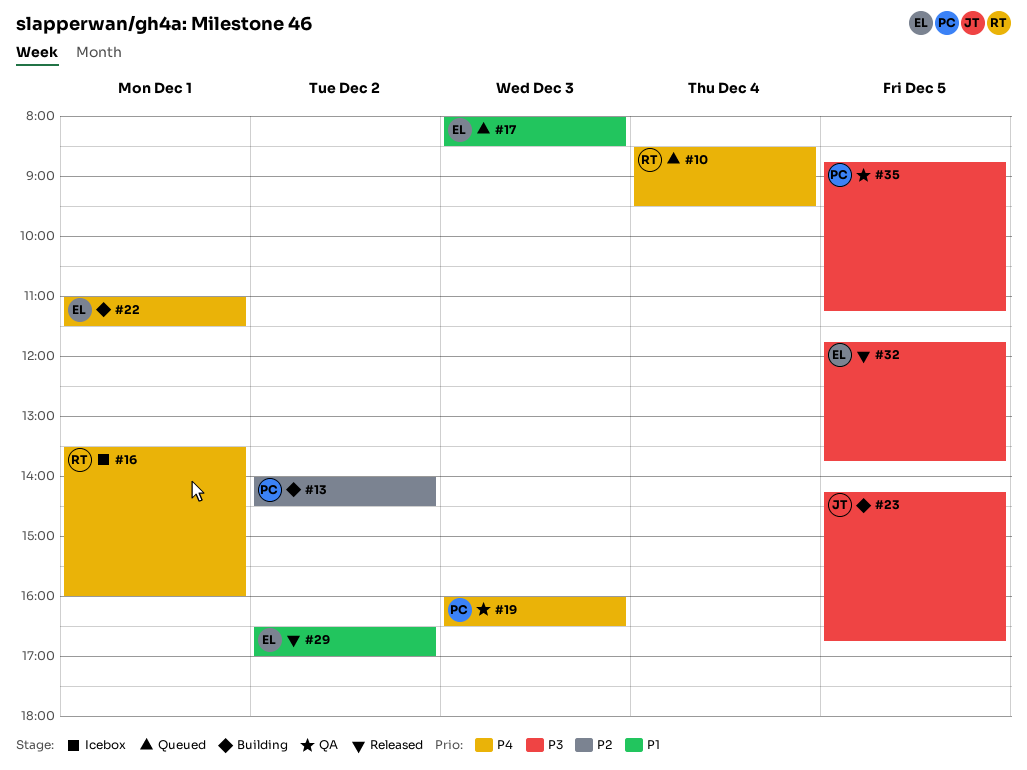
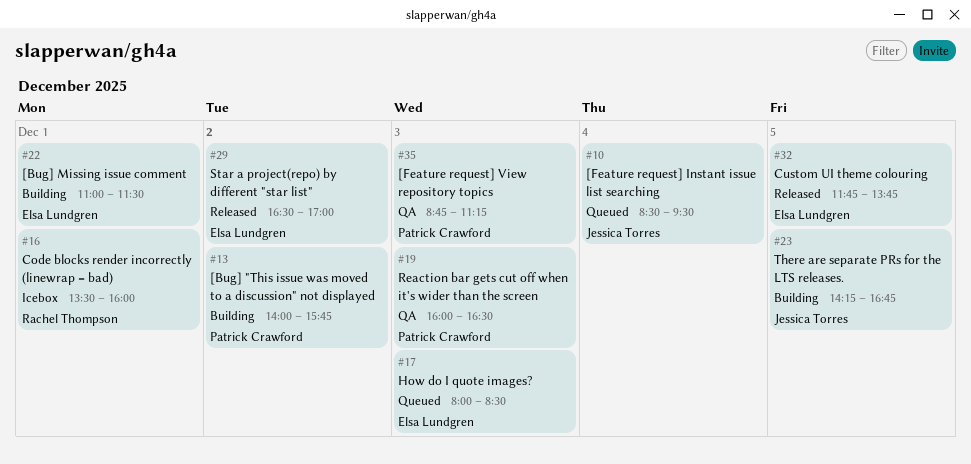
#10, owner: Rachel Thompson -> Jessica Torres
#13, ends: 14:30 -> 15:45
#35, day: Dec 5 -> Dec 3

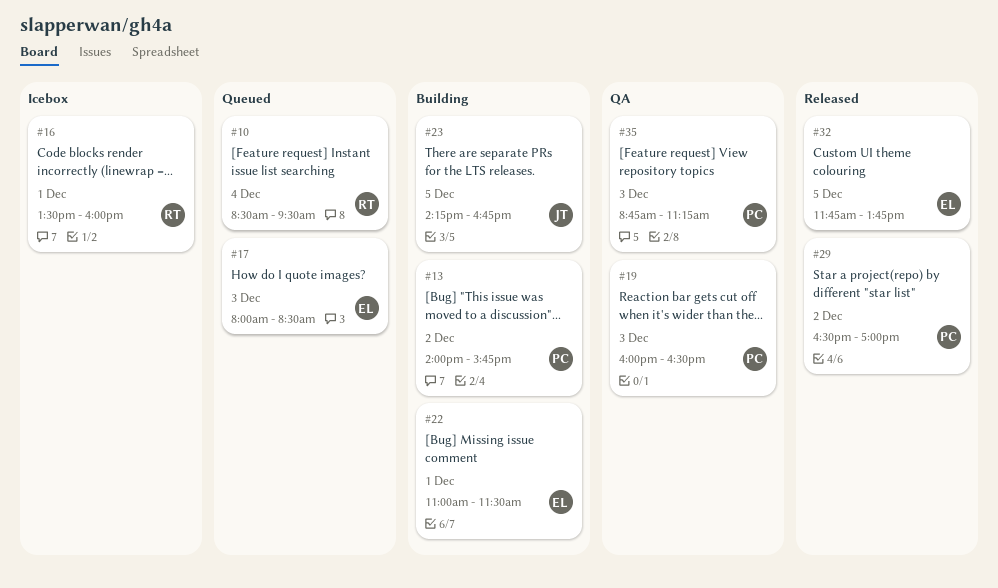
#10, owner: Jessica Torres -> Rachel Thompson
#29, owner: Elsa Lundgren -> Patrick Crawford

